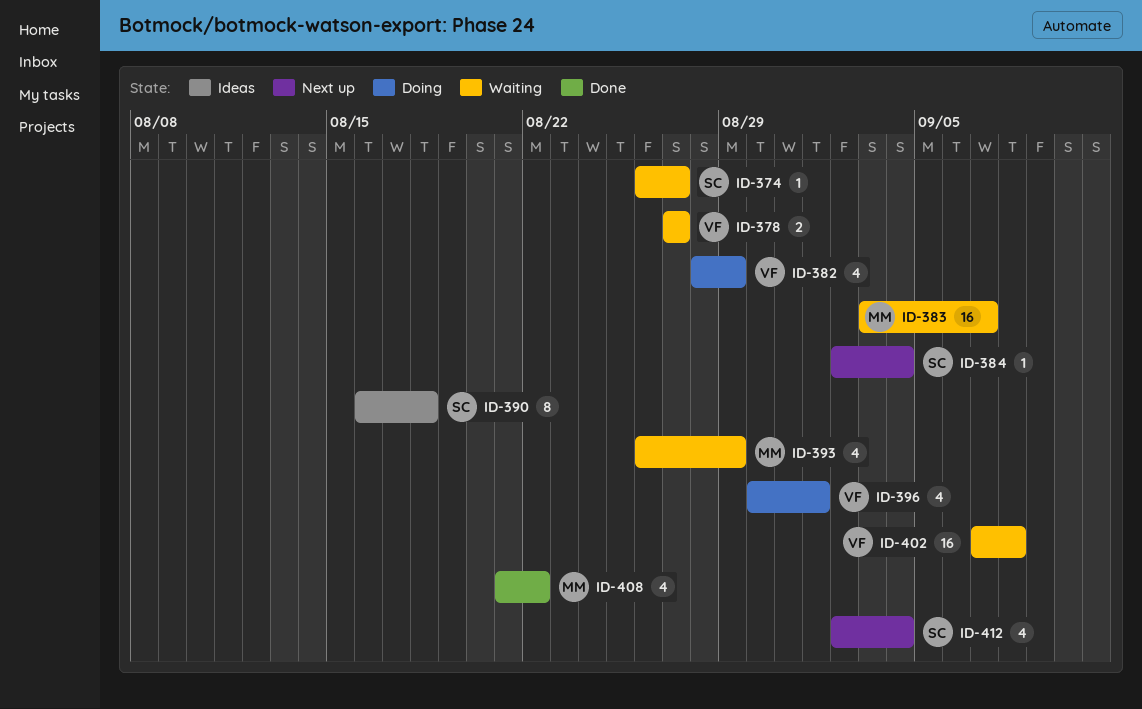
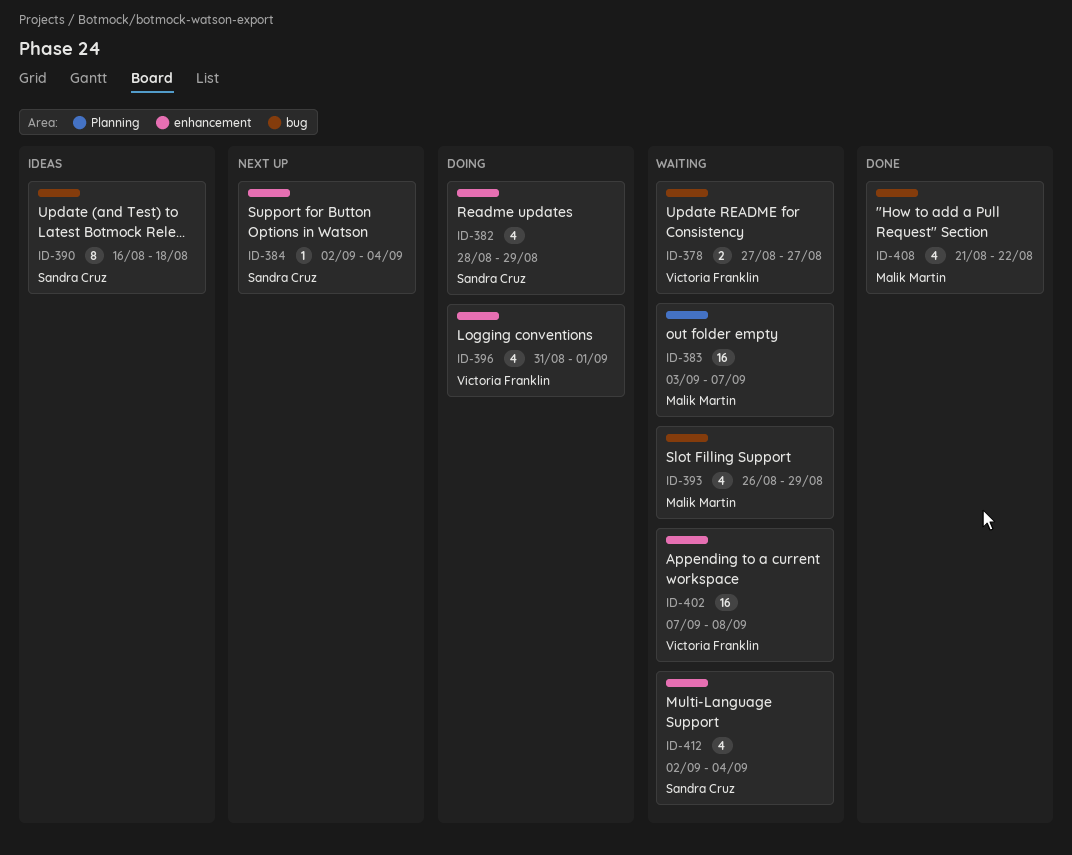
ID-374: present -> none
ID-382, owner: Victoria Franklin -> Sandra Cruz
ID-396, start: Aug 30 -> Aug 31
ID-412, status: Next up -> Waiting

